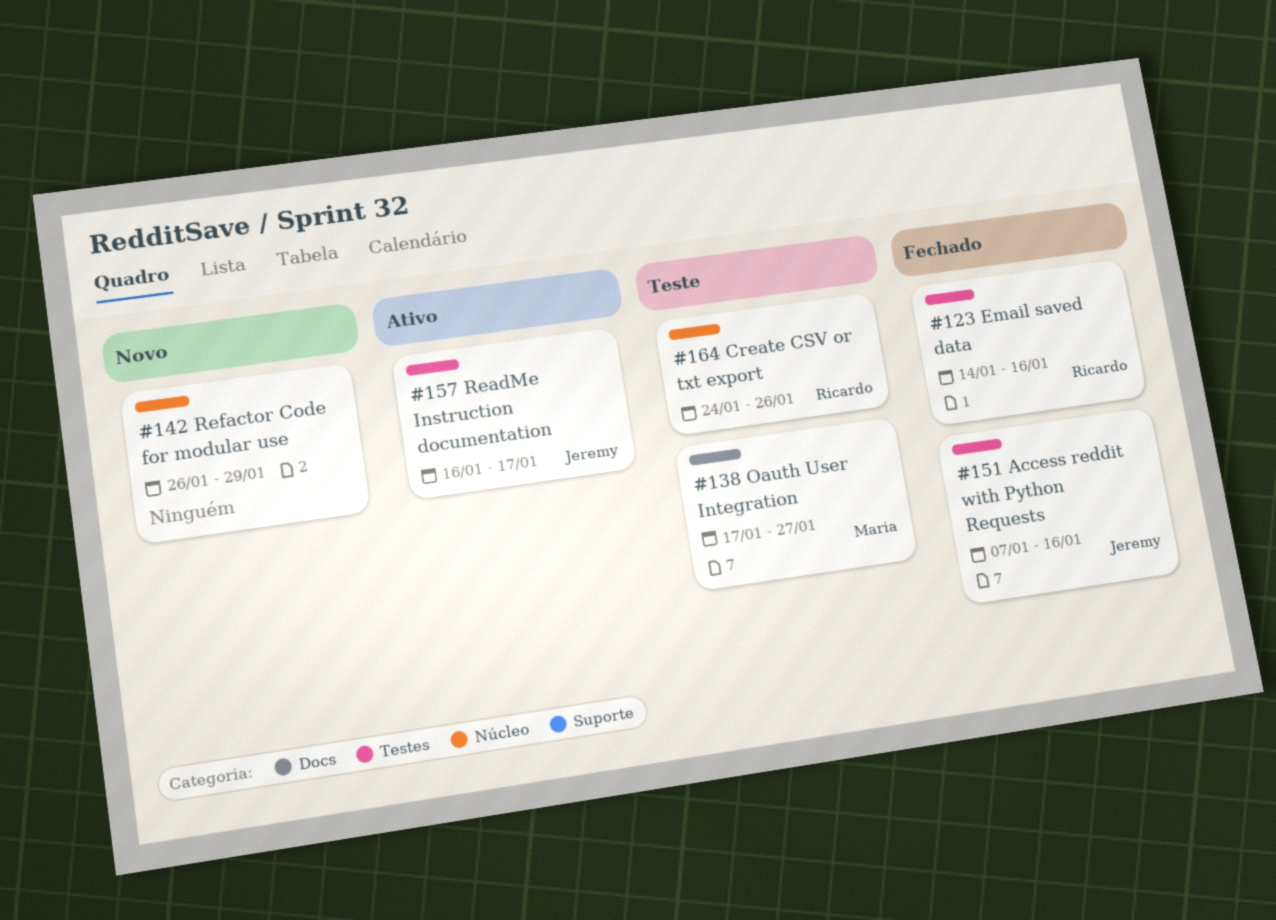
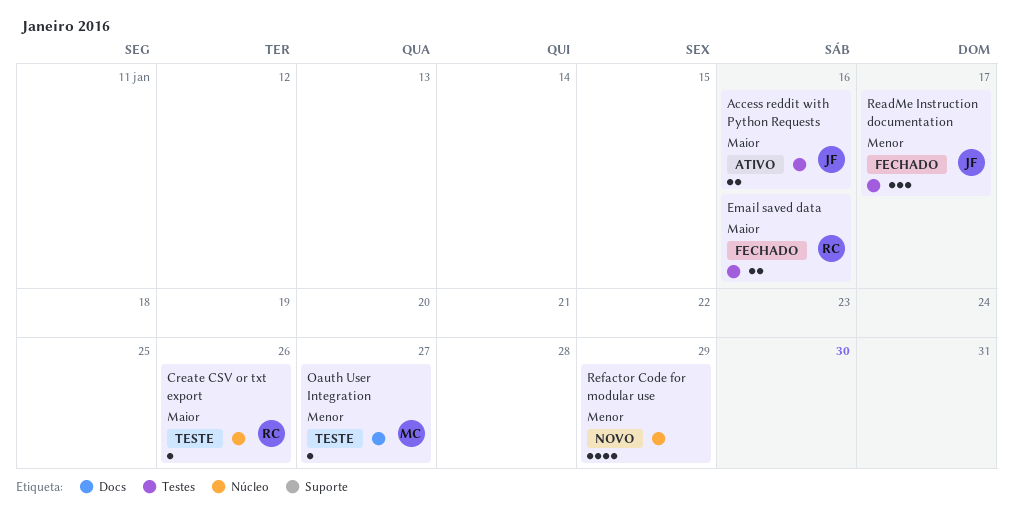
Access reddit with Python Requests, status: Fechado -> Ativo
ReadMe Instruction documentation, status: Ativo -> Fechado

